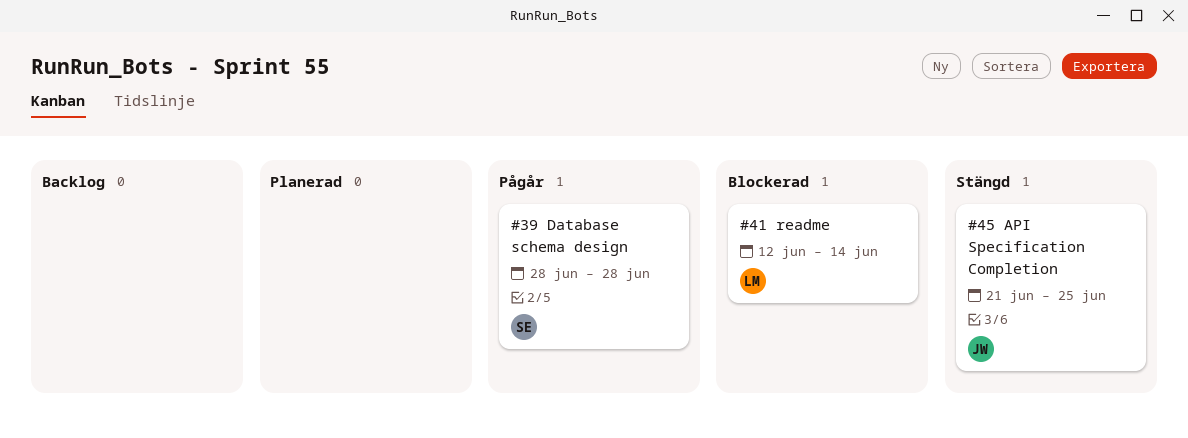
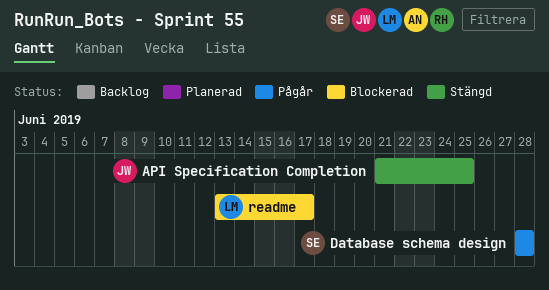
readme, start: Jun 12 -> Jun 13
readme, due: Jun 14 -> Jun 17

